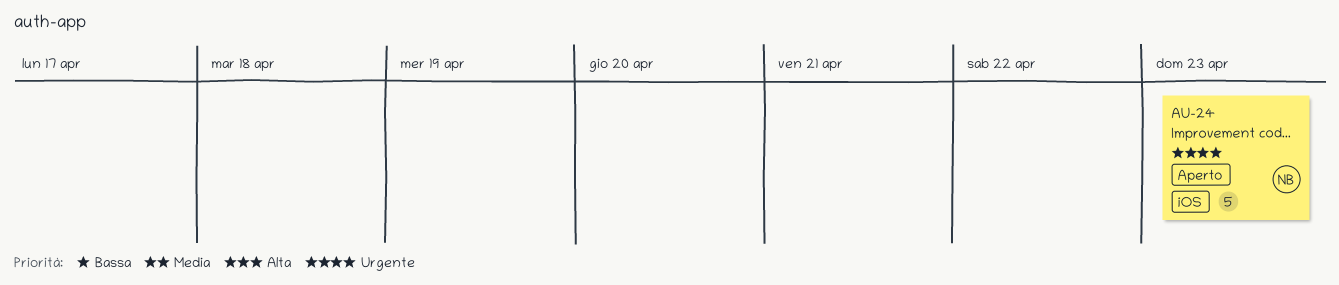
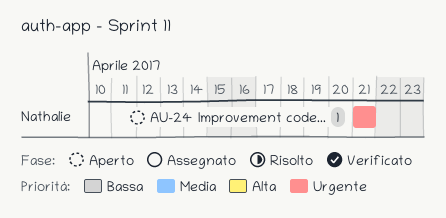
AU-24, estimate: 5 -> 1
AU-24, due: Apr 23 -> Apr 21

